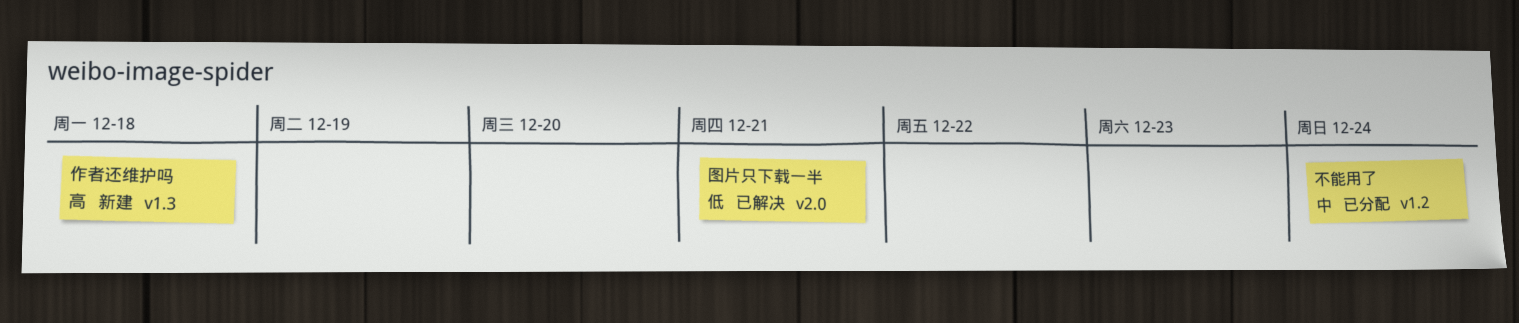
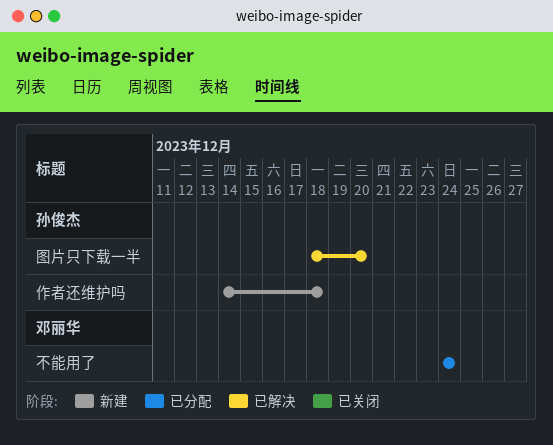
图片只下载一半, due: Dec 21 -> Dec 20

